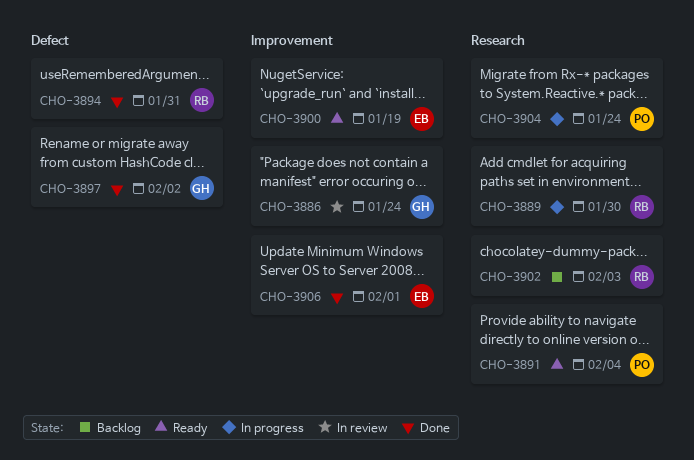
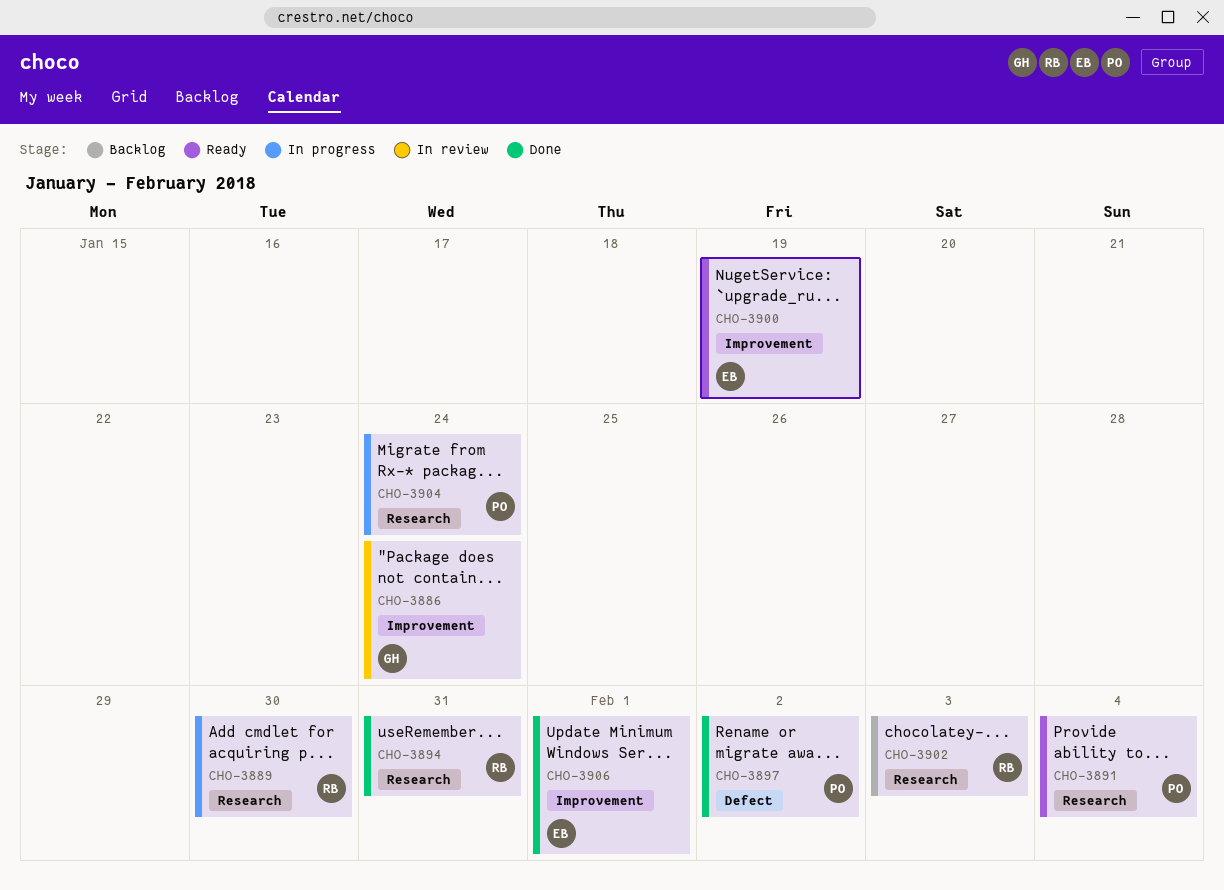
CHO-3894, label: Defect -> Research
CHO-3897, owner: GH -> PO

